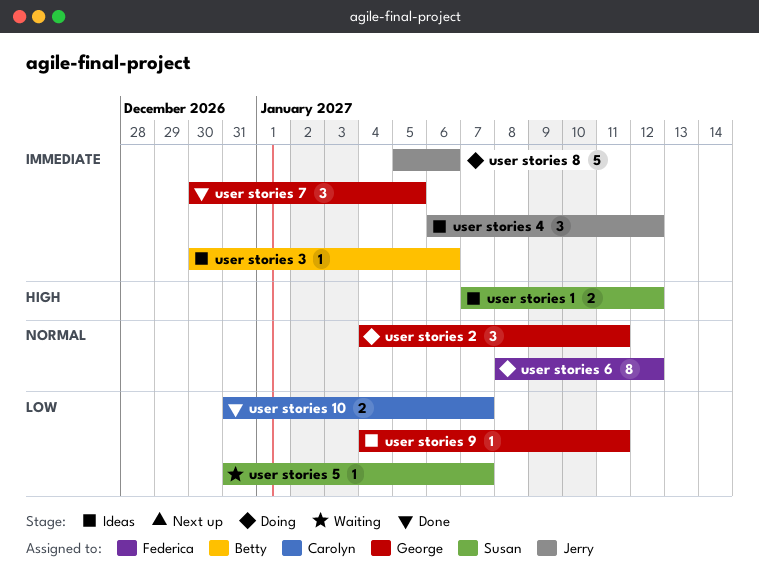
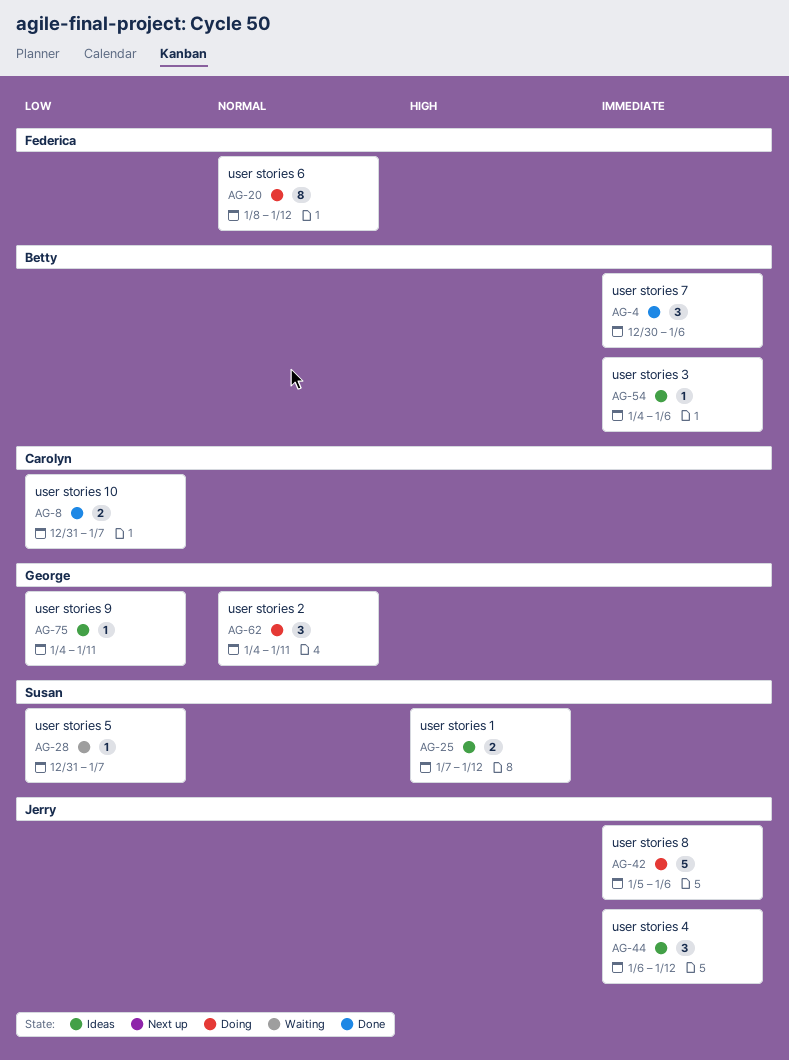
user stories 3, start: Dec 30 -> Jan 4
user stories 7, owner: George -> Betty
user stories 7, due: Jan 5 -> Jan 6

